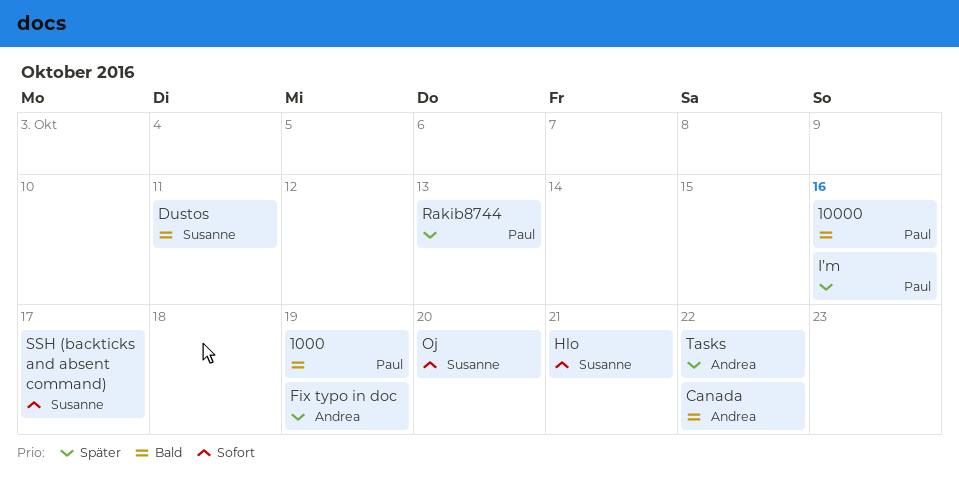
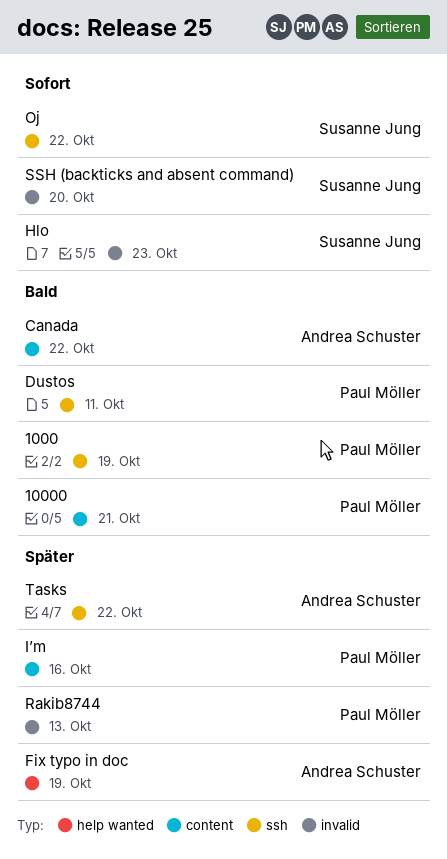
10000, due: Oct 16 -> Oct 21
Dustos, owner: Susanne Jung -> Paul Möller
Hlo, due: Oct 21 -> Oct 23
Oj, due: Oct 20 -> Oct 22
SSH (backticks and absent command), due: Oct 17 -> Oct 20

